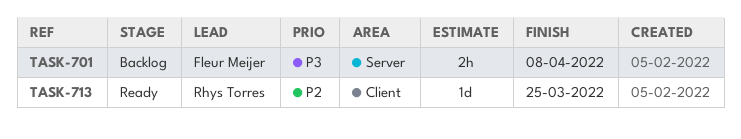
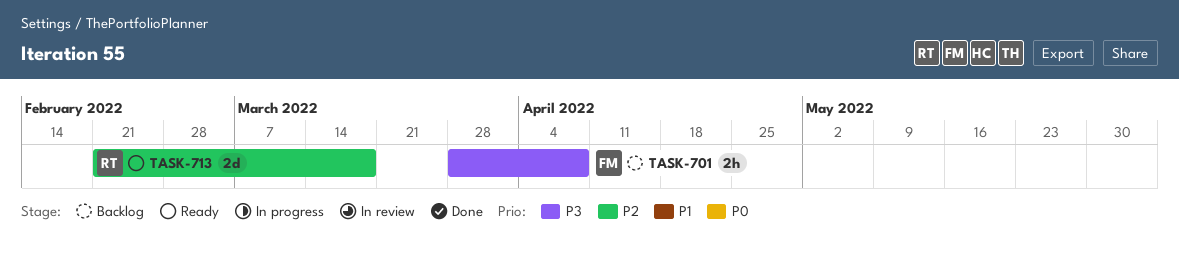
TASK-713, estimate: 1d -> 2d
TASK-713, due: Mar 25 -> Mar 18

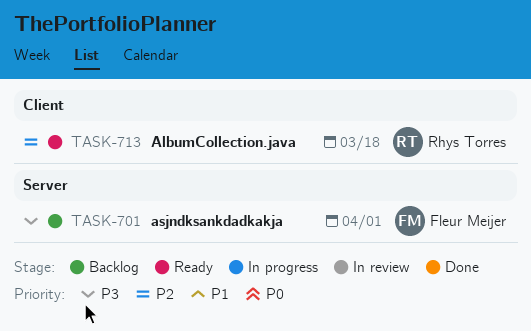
TASK-701, due: Apr 8 -> Apr 1

